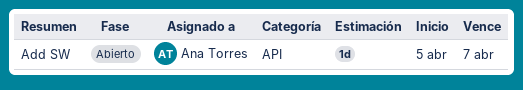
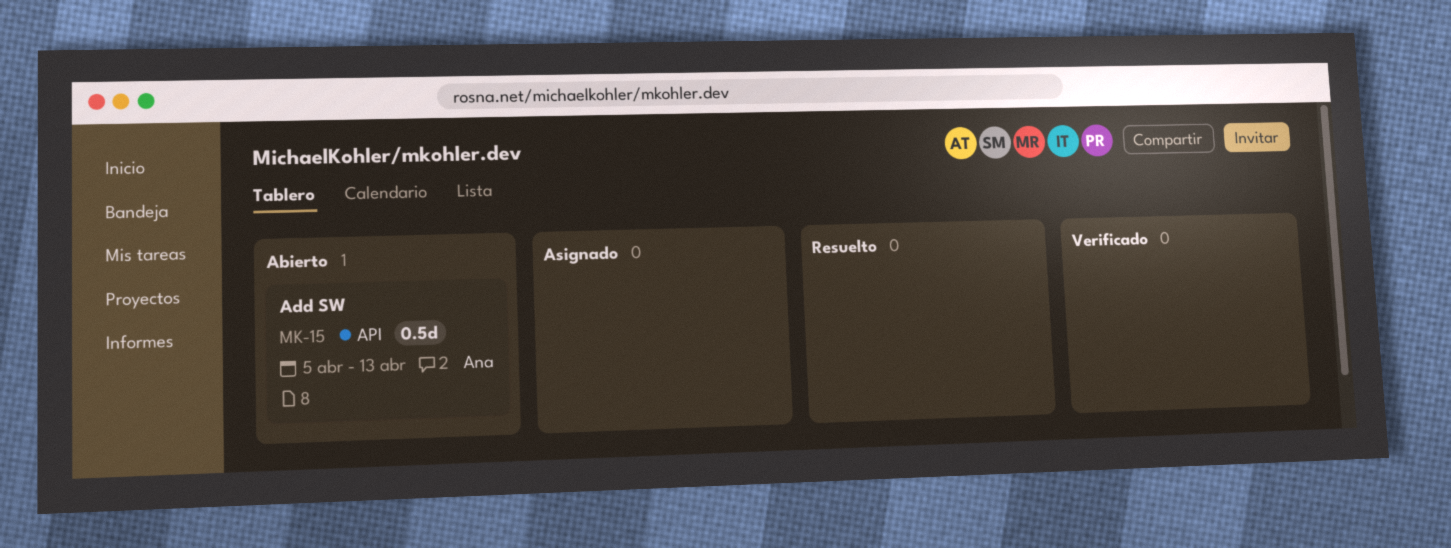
Add SW, estimate: 1d -> 0.5d
Add SW, due: Apr 7 -> Apr 13

